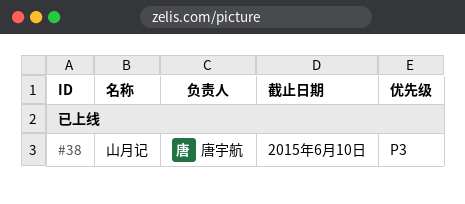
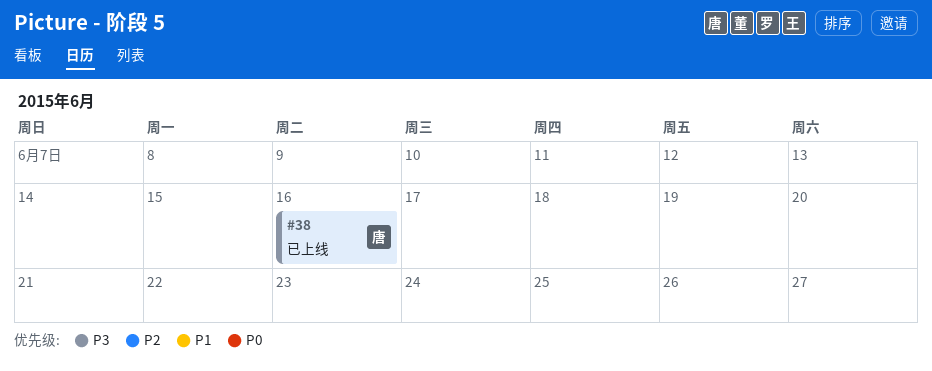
#38, due: Jun 10 -> Jun 16

